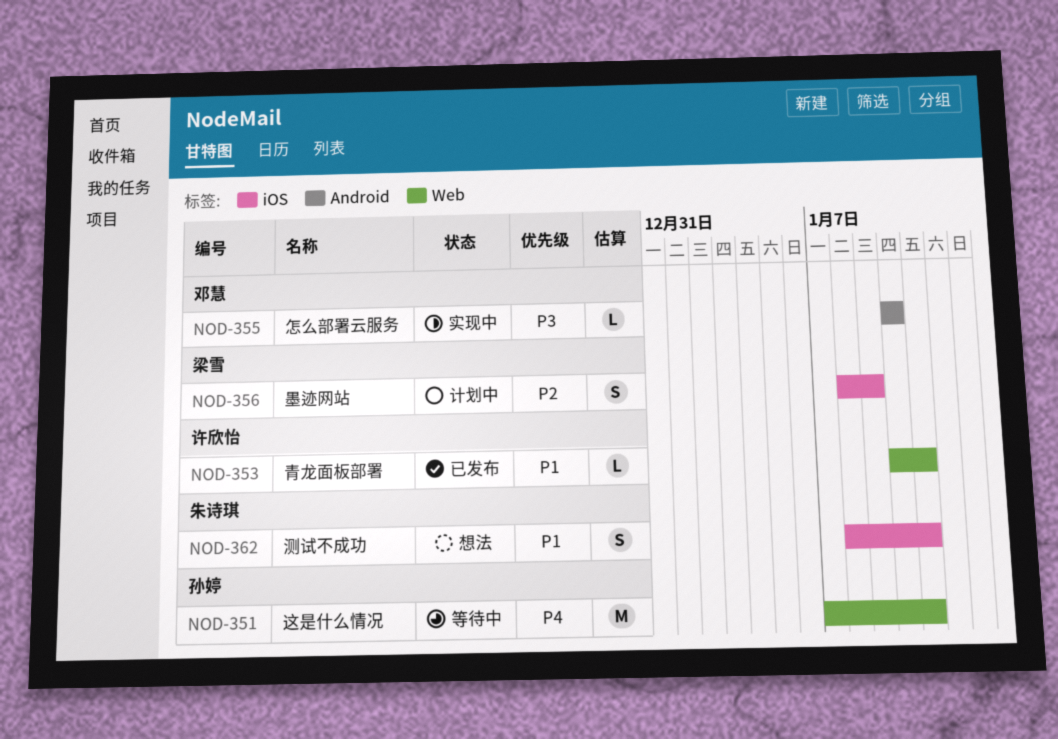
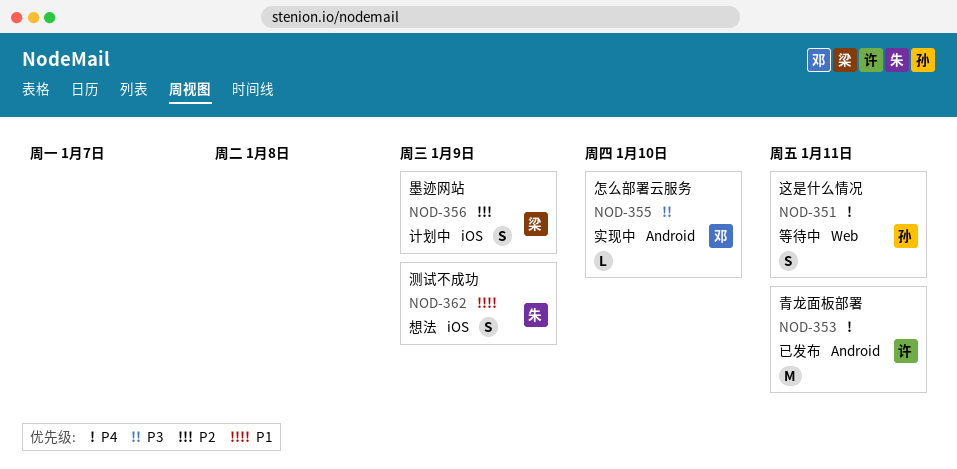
NOD-351, estimate: M -> S
NOD-353, priority: P1 -> P4
NOD-353, label: Web -> Android
NOD-353, estimate: L -> M
NOD-362, due: Jan 11 -> Jan 9

